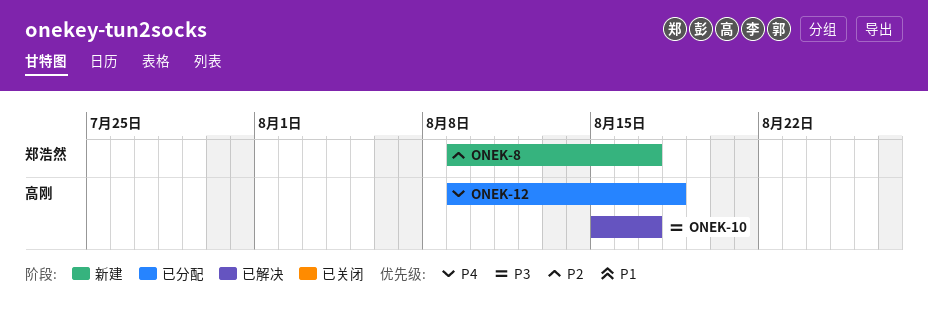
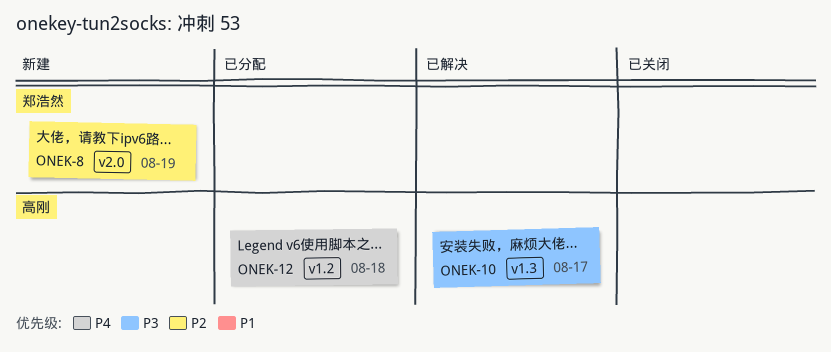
ONEK-8, due: Aug 17 -> Aug 19

